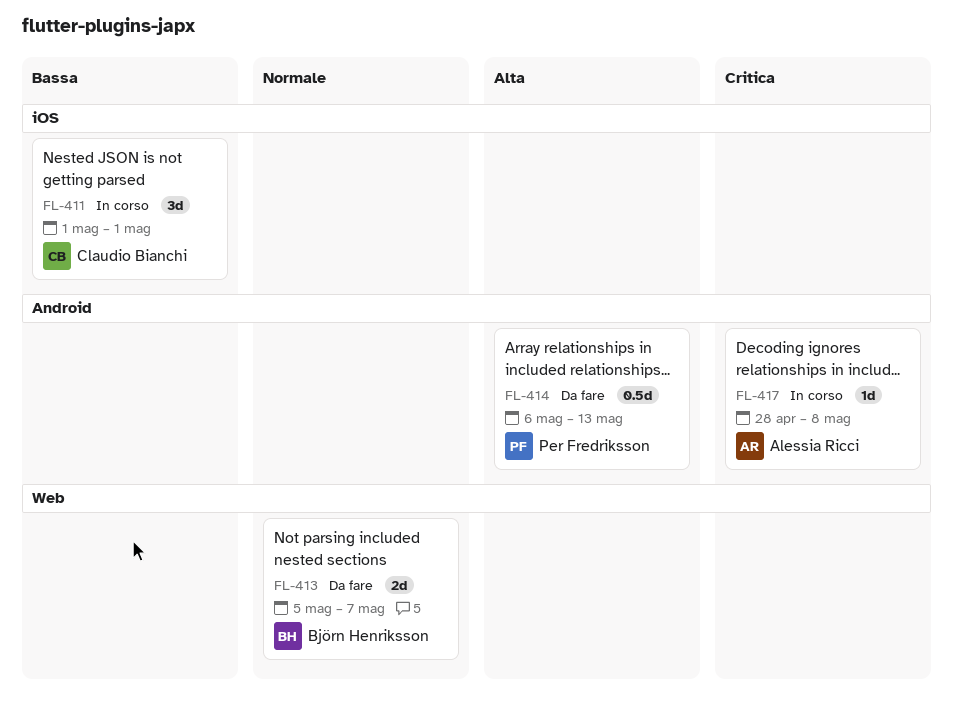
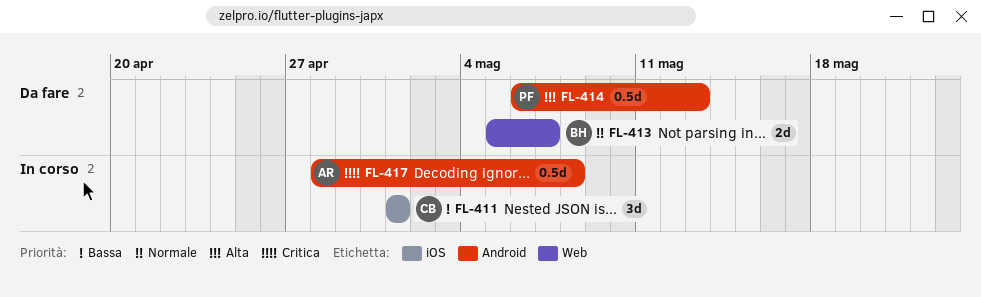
FL-417, estimate: 1d -> 0.5d

